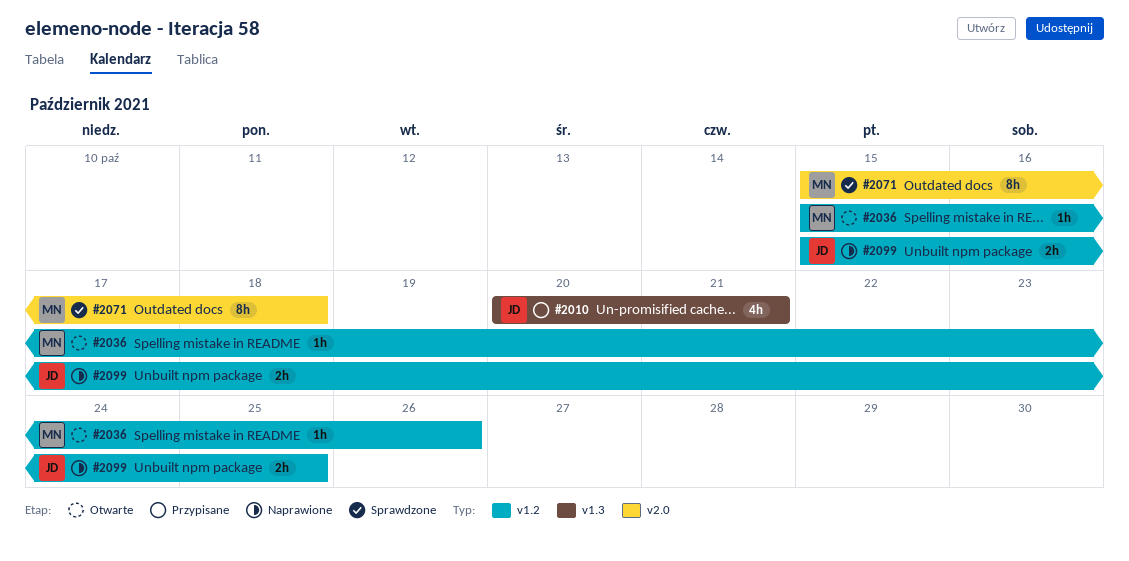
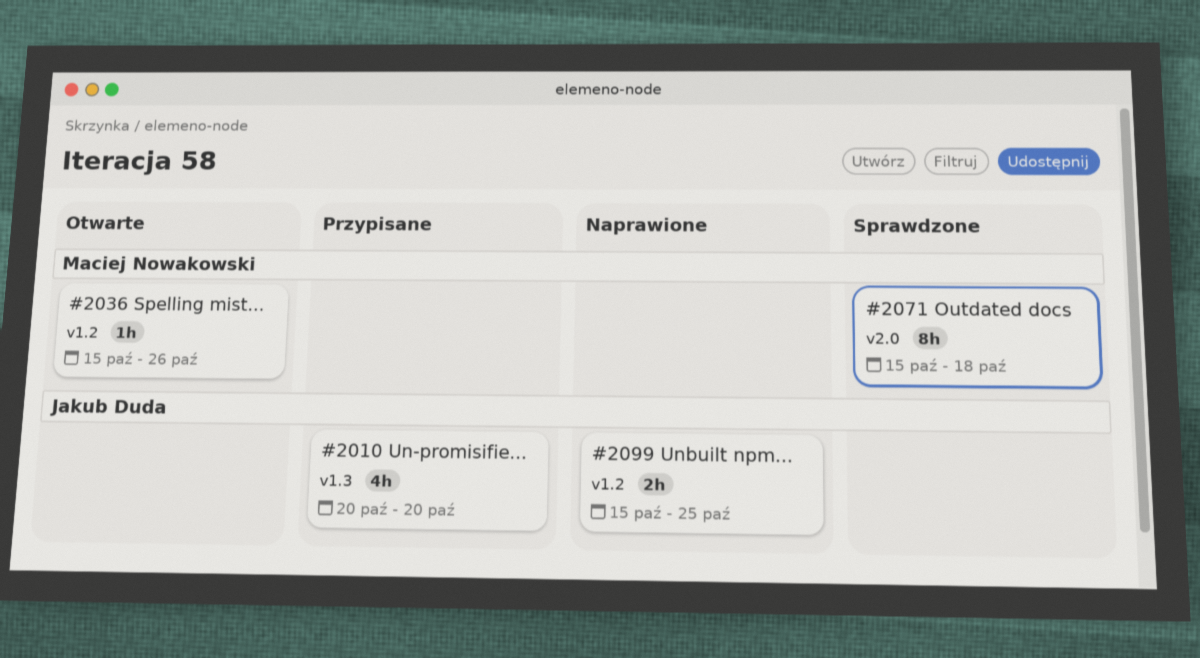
#2010, due: Oct 21 -> Oct 20

